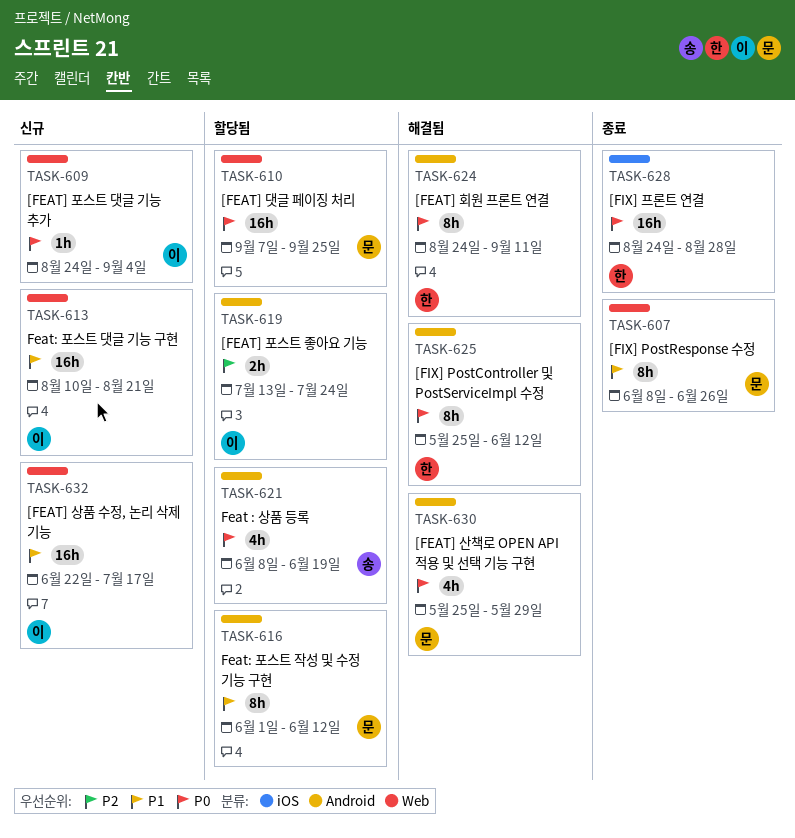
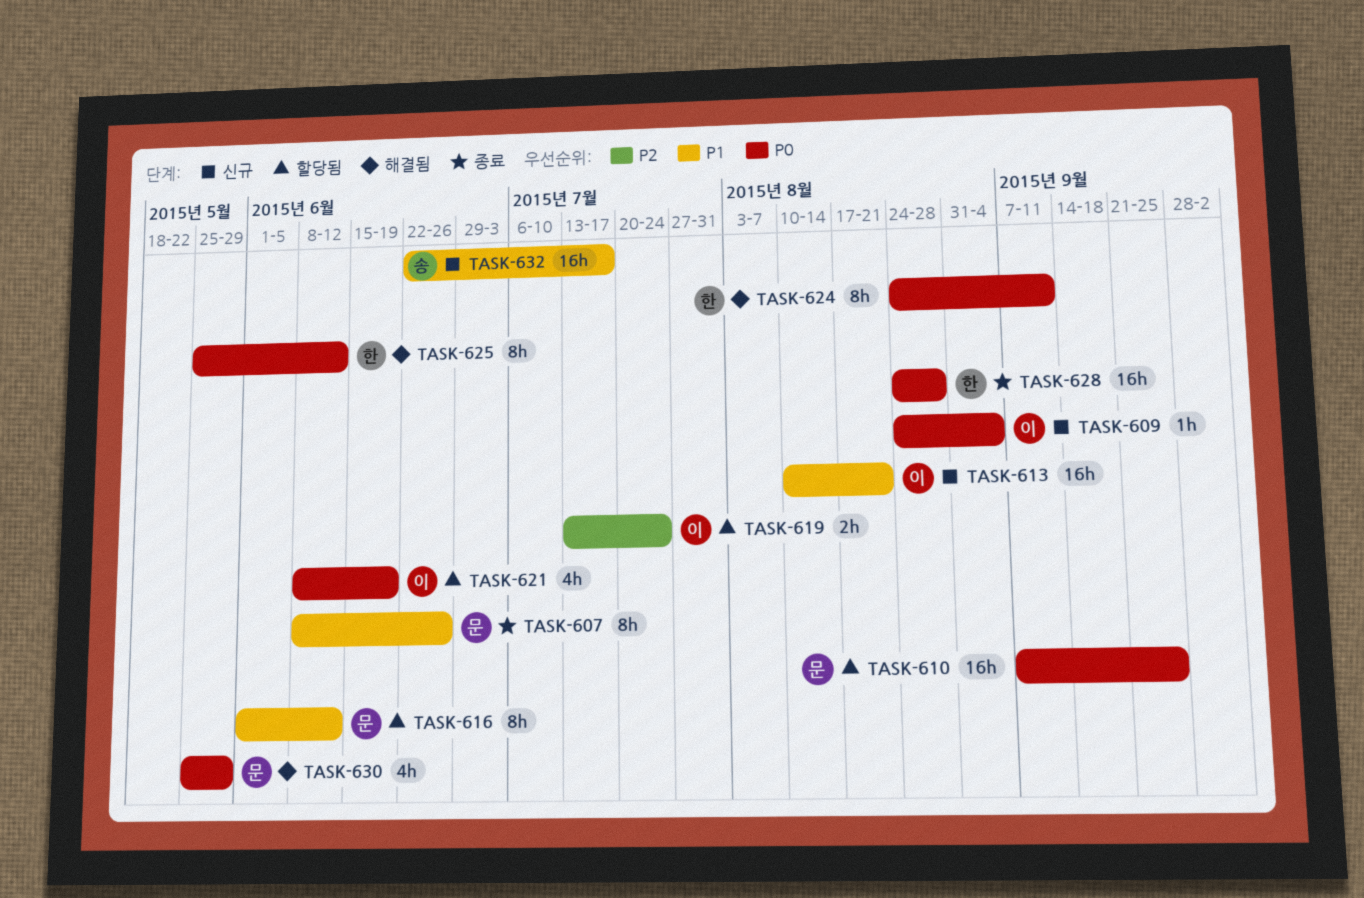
TASK-621, owner: 송 -> 이
TASK-632, owner: 이 -> 송

